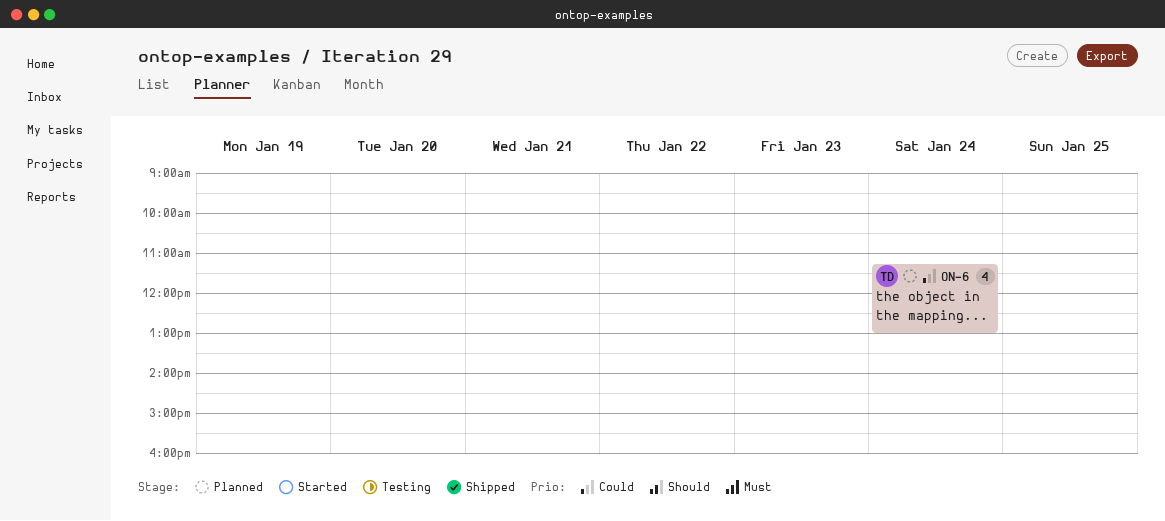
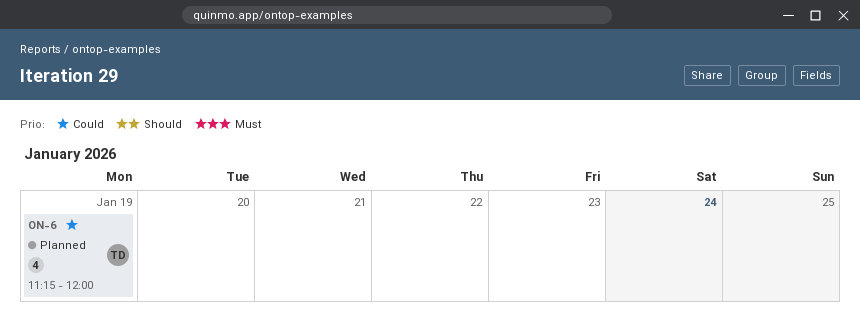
ON-6, day: Jan 24 -> Jan 19
ON-6, ends: 13:00 -> 12:00

